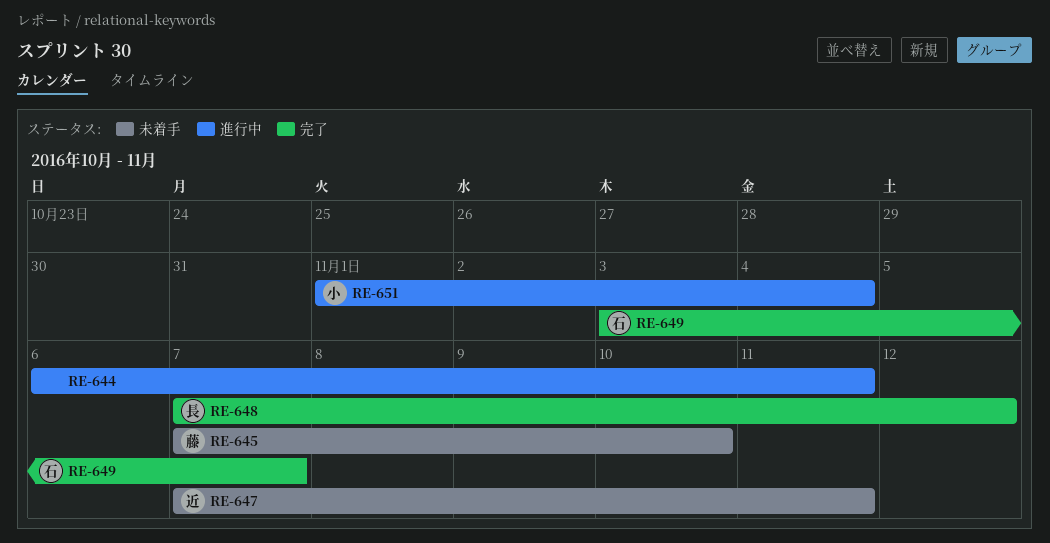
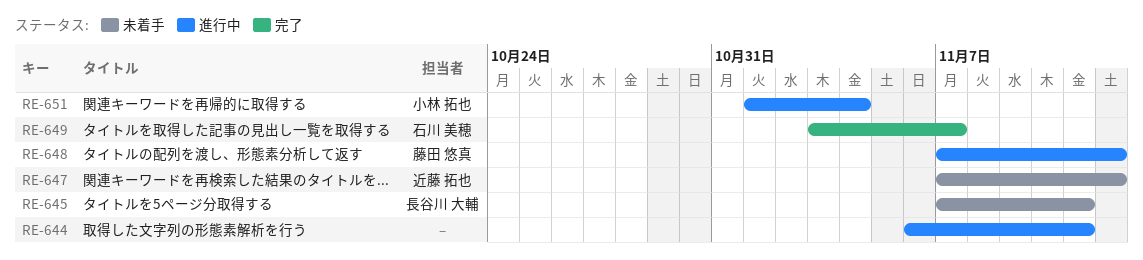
RE-645, owner: 藤田 悠真 -> 長谷川 大輔
RE-645, due: Nov 10 -> Nov 11
RE-647, due: Nov 11 -> Nov 12
RE-648, status: 完了 -> 進行中
RE-648, owner: 長谷川 大輔 -> 藤田 悠真

